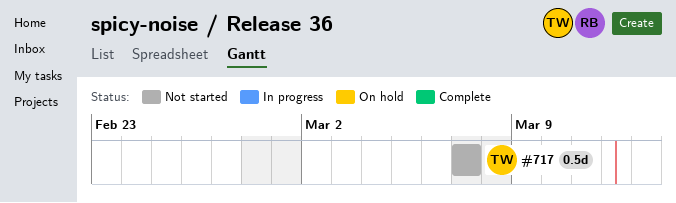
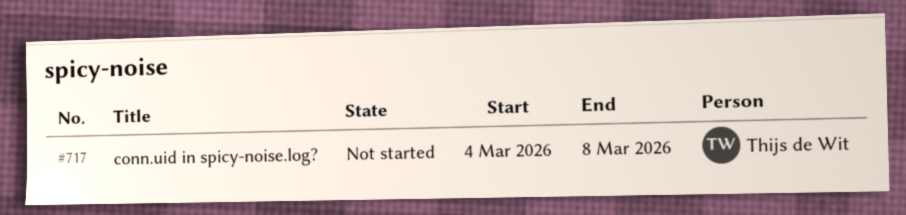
#717, start: Mar 7 -> Mar 4
#717, due: Mar 7 -> Mar 8

